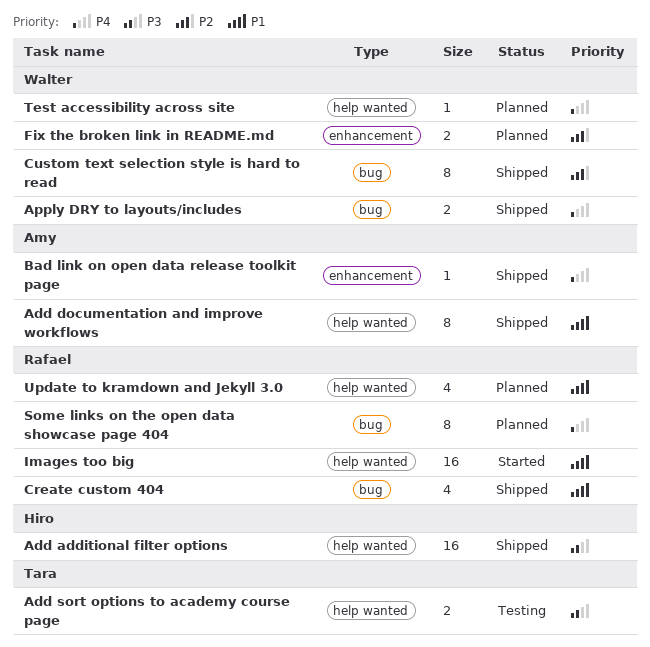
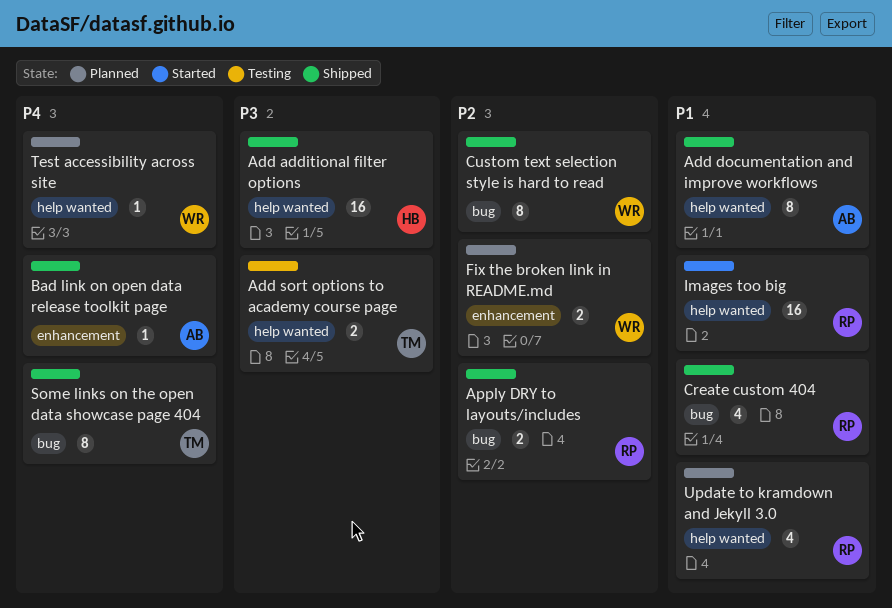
Apply DRY to layouts/includes, owner: Walter -> Rafael
Apply DRY to layouts/includes, priority: P4 -> P2
Some links on the open data showcase page 404, status: Planned -> Shipped
Some links on the open data showcase page 404, owner: Rafael -> Tara

